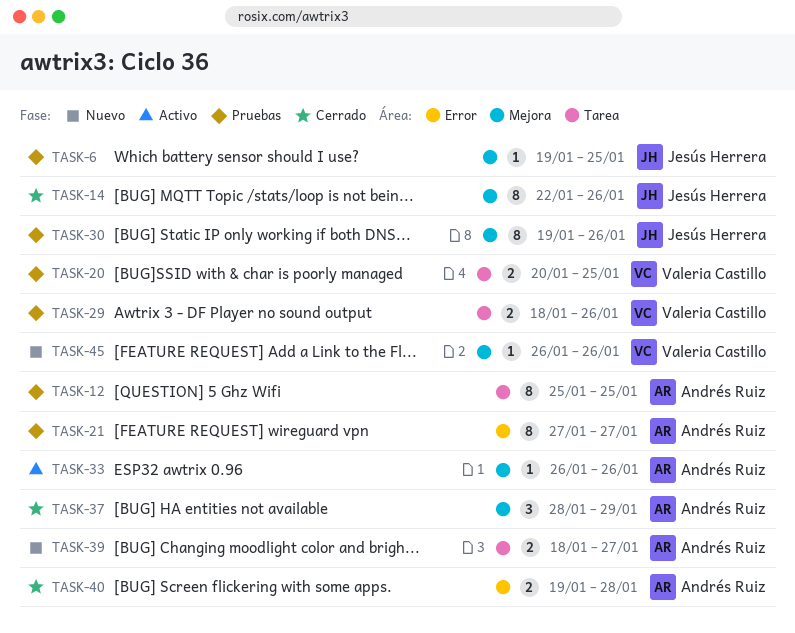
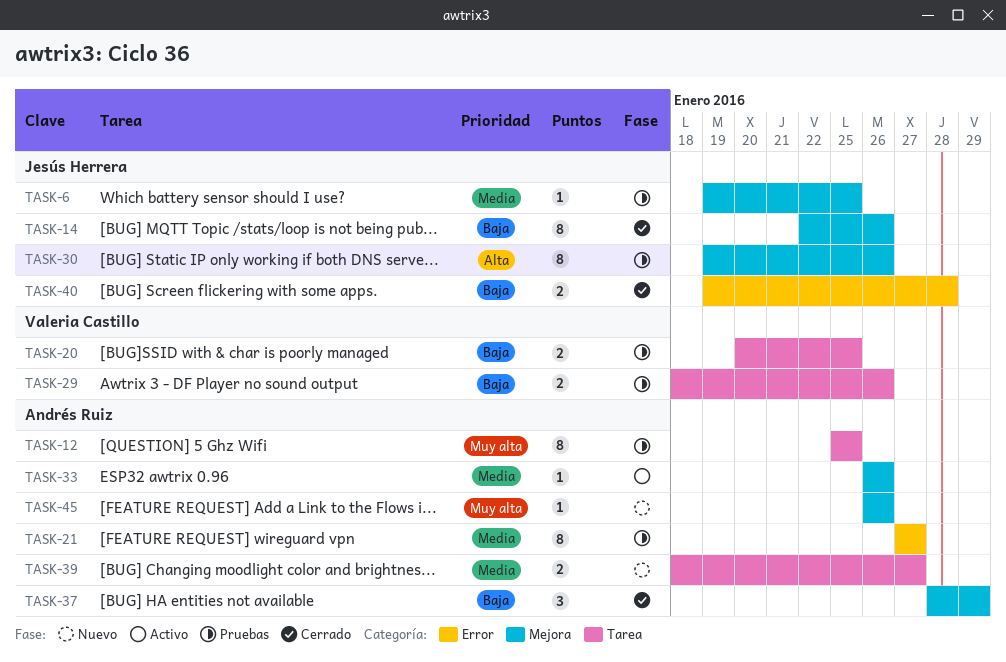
TASK-40, owner: Andrés Ruiz -> Jesús Herrera
TASK-45, owner: Valeria Castillo -> Andrés Ruiz

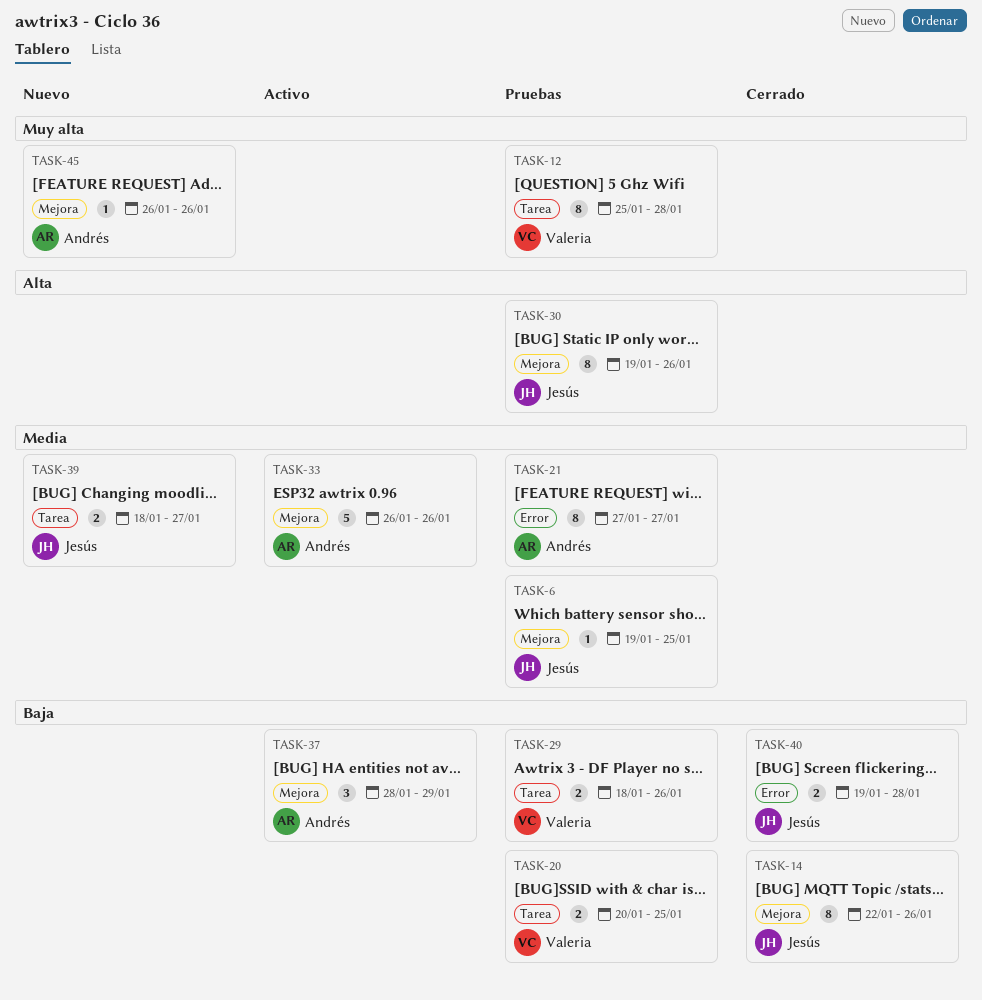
TASK-12, owner: Andrés Ruiz -> Valeria Castillo
TASK-12, due: Jan 25 -> Jan 28
TASK-33, estimate: 1 -> 5
TASK-37, status: Cerrado -> Activo
TASK-39, owner: Andrés Ruiz -> Jesús Herrera

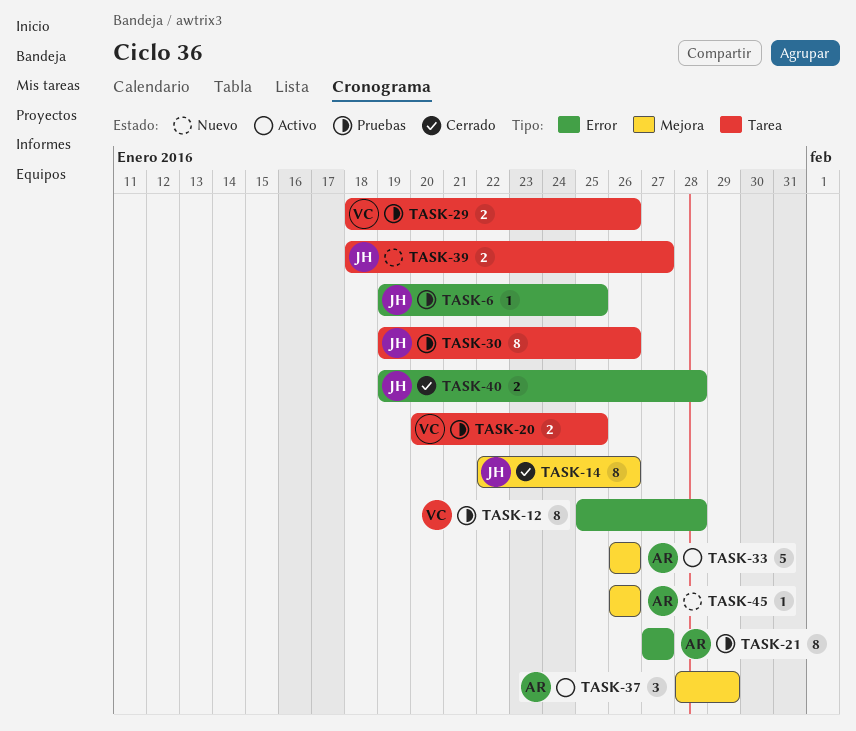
TASK-6, label: Mejora -> Error
TASK-12, label: Tarea -> Error
TASK-30, label: Mejora -> Tarea

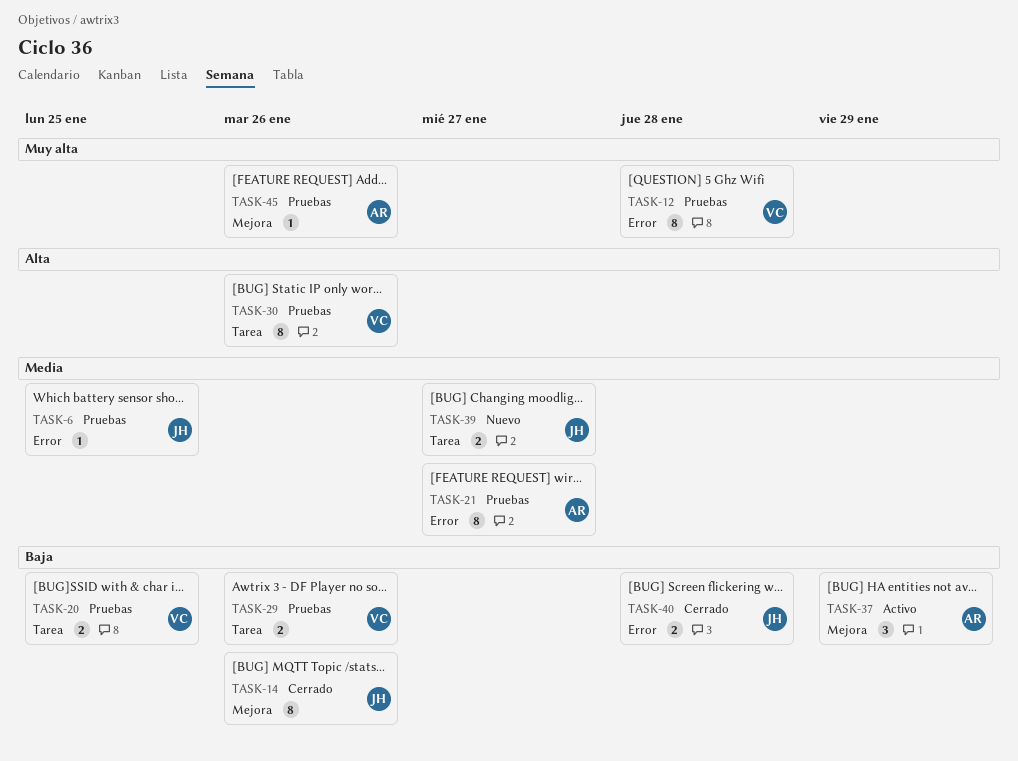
TASK-30, owner: JH -> VC
TASK-33: present -> none
TASK-45, status: Nuevo -> Pruebas

